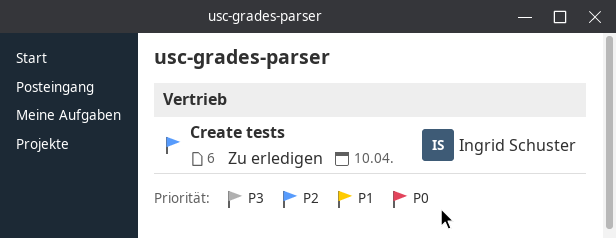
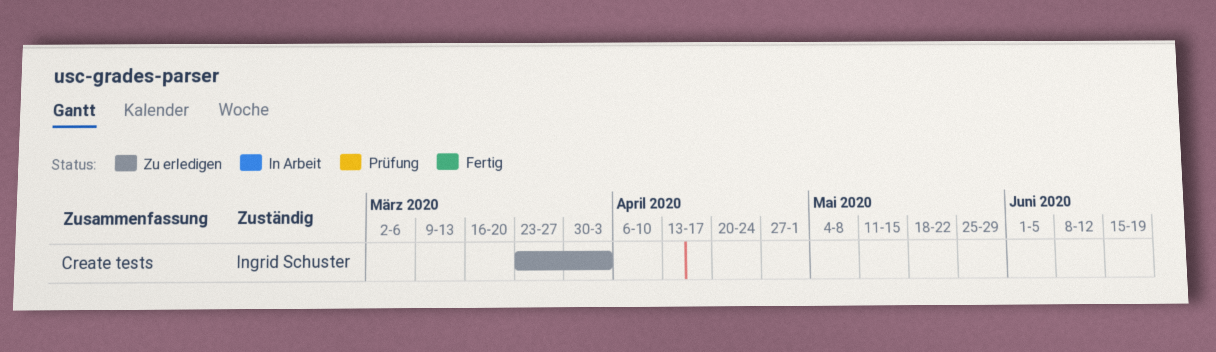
Create tests, due: Apr 10 -> Apr 3

